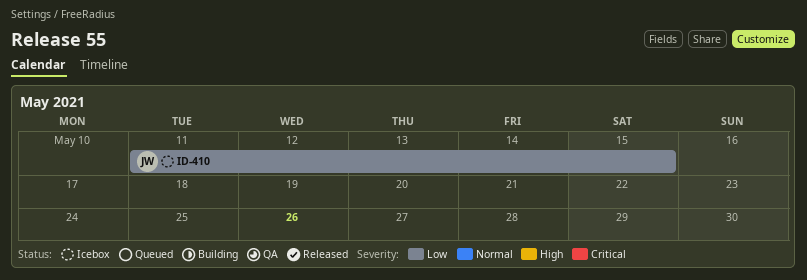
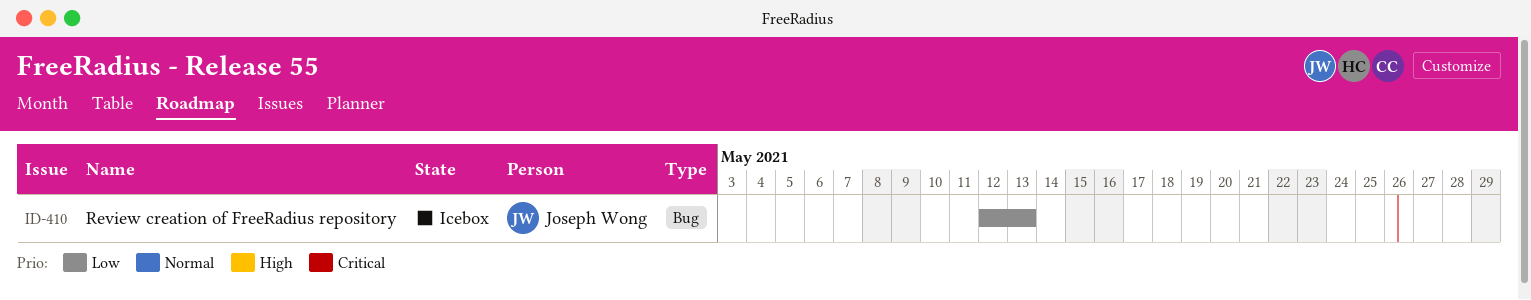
ID-410, start: May 11 -> May 12
ID-410, due: May 15 -> May 13

